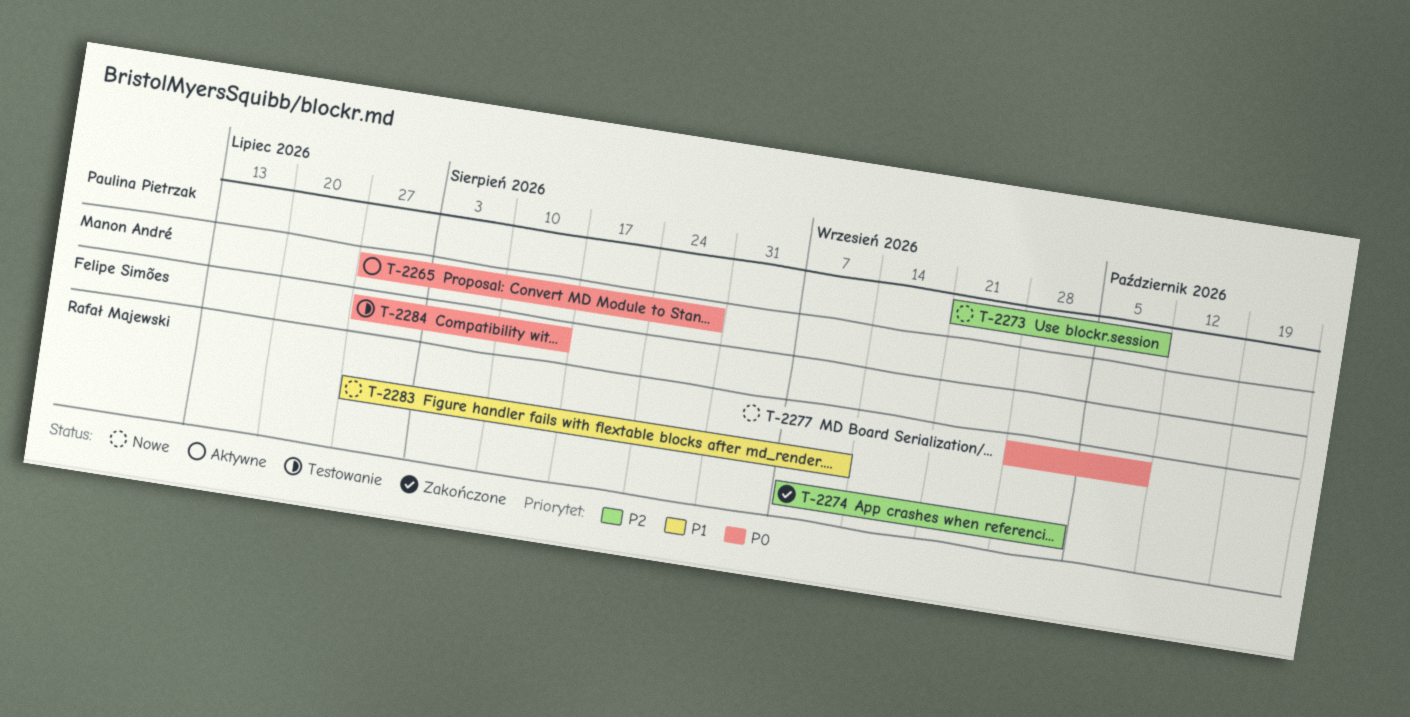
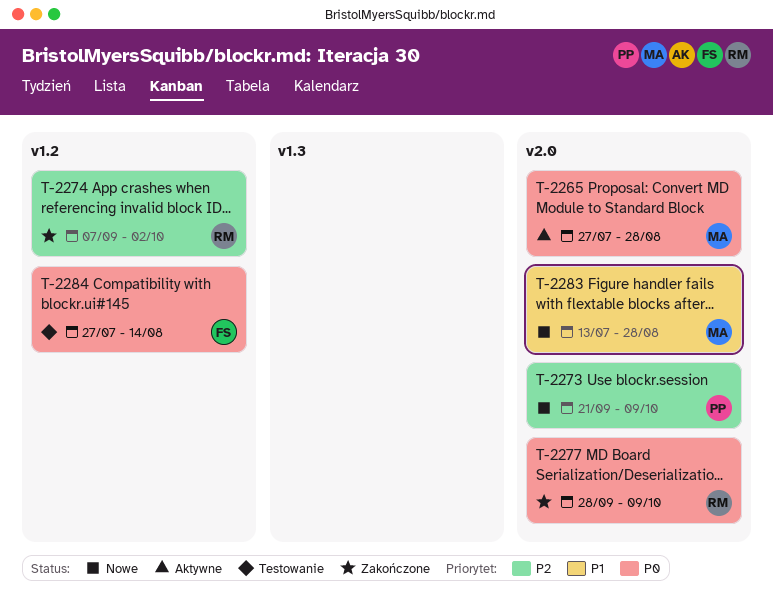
T-2277, status: Nowe -> Zakończone
T-2283, owner: Rafał Majewski -> Manon André
T-2283, start: Jul 27 -> Jul 13
T-2283, due: Sep 11 -> Aug 28

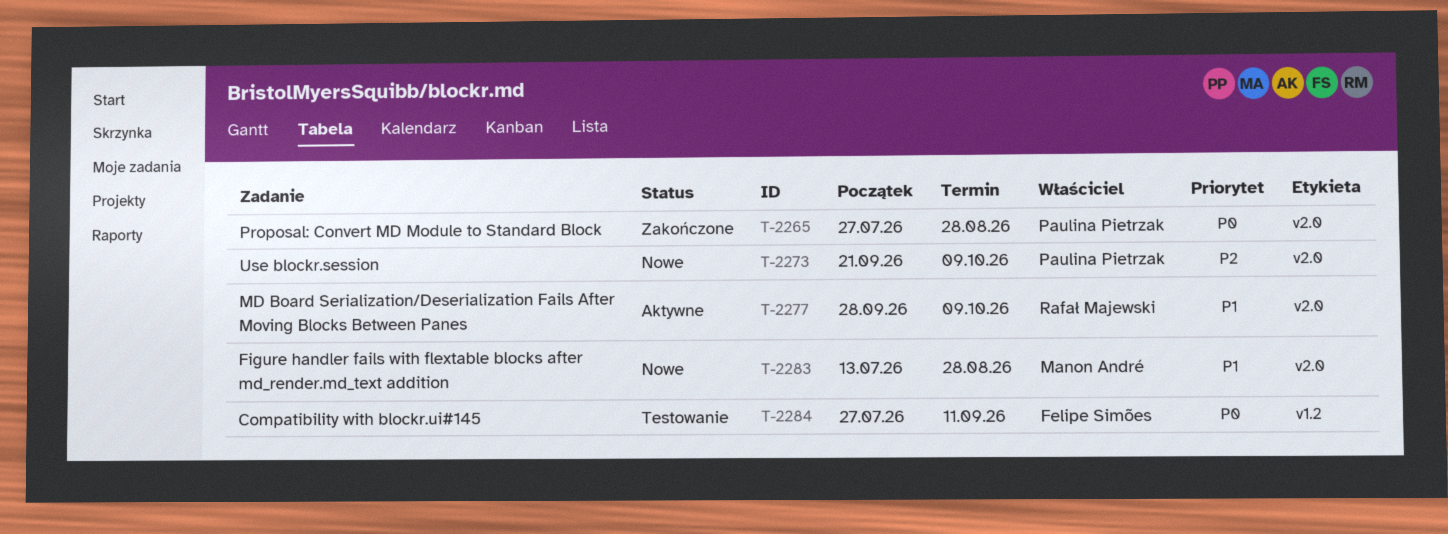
T-2265, status: Aktywne -> Zakończone
T-2265, owner: Manon André -> Paulina Pietrzak
T-2274: present -> none
T-2277, status: Zakończone -> Aktywne
T-2277, priority: P0 -> P1
T-2284, due: Aug 14 -> Sep 11

